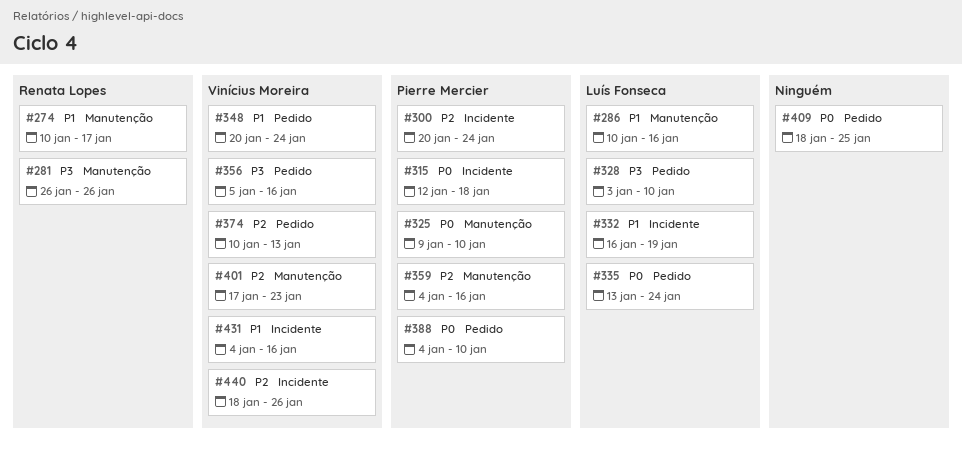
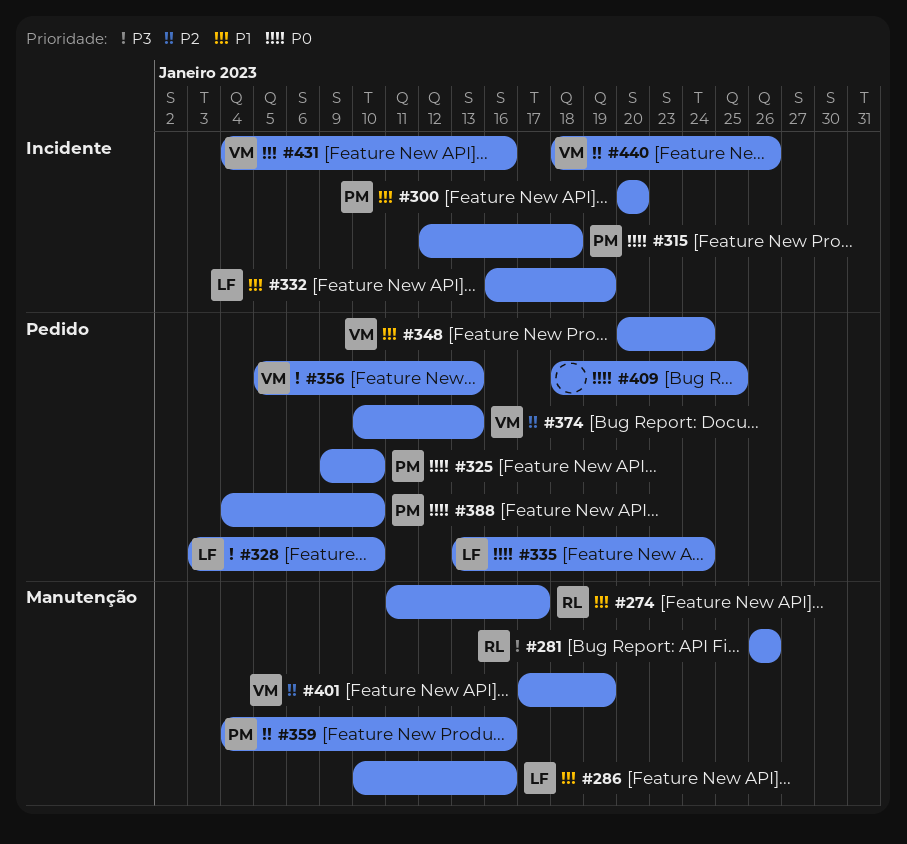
#274, start: Jan 10 -> Jan 11
#300, priority: P2 -> P1
#300, due: Jan 24 -> Jan 20
#325, label: Manutenção -> Pedido
#356, due: Jan 16 -> Jan 13
#401, due: Jan 23 -> Jan 19

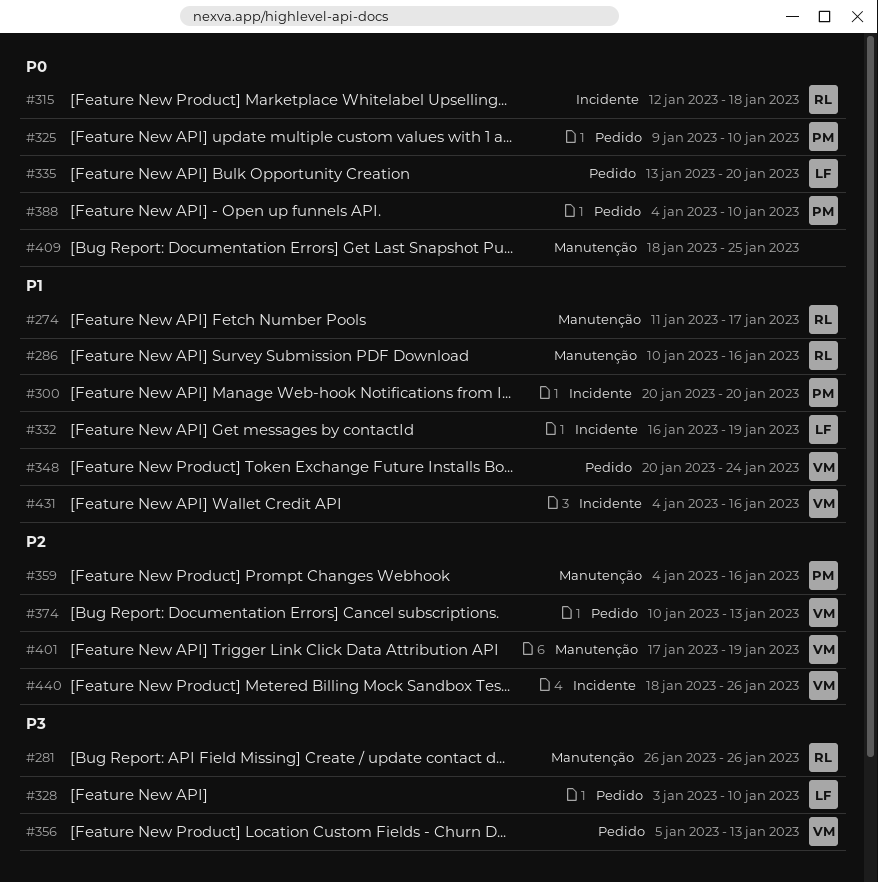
#286, owner: LF -> RL
#315, owner: PM -> RL
#335, due: Jan 24 -> Jan 20
#409, label: Pedido -> Manutenção

